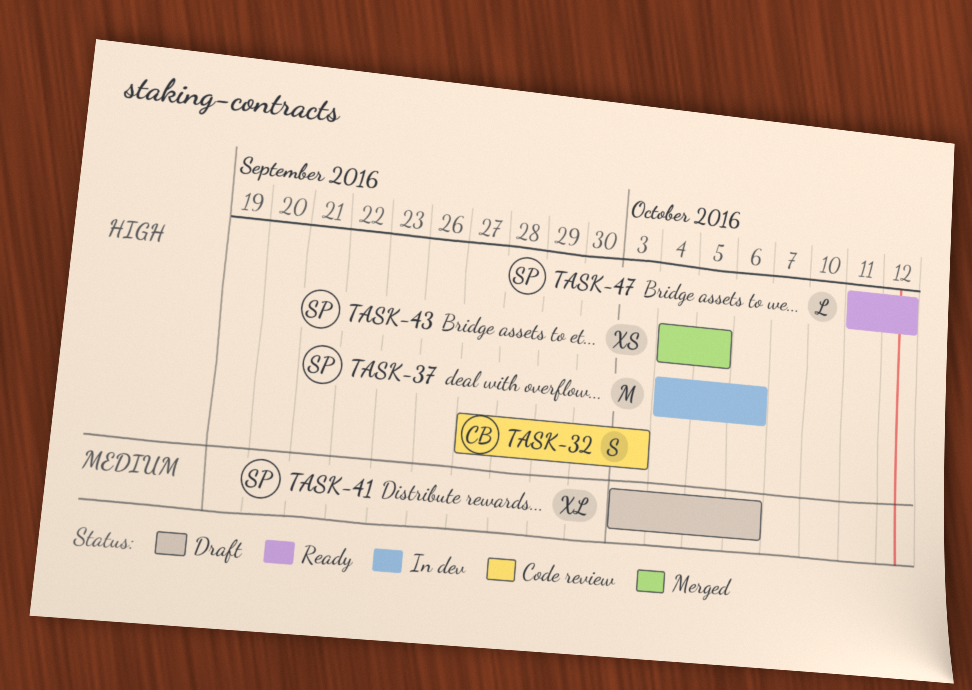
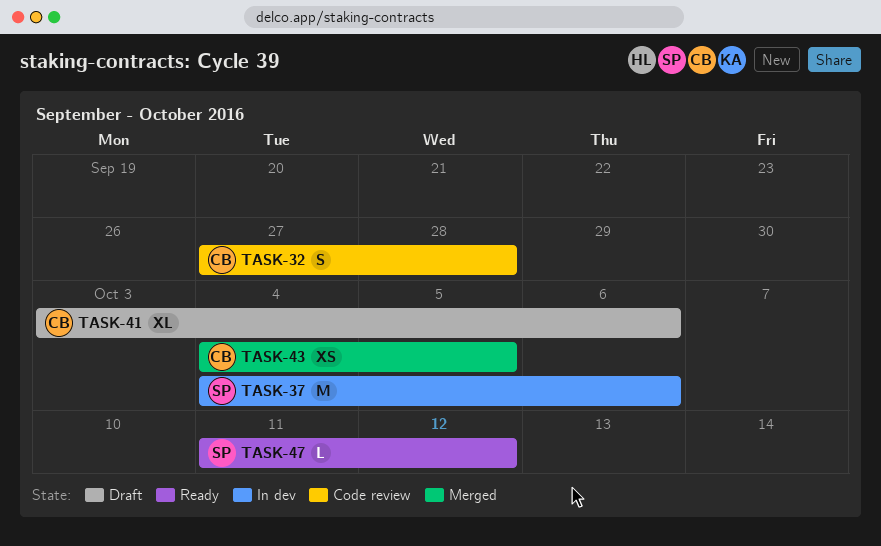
TASK-32, due: Oct 3 -> Sep 28
TASK-41, owner: SP -> CB
TASK-43, owner: SP -> CB

